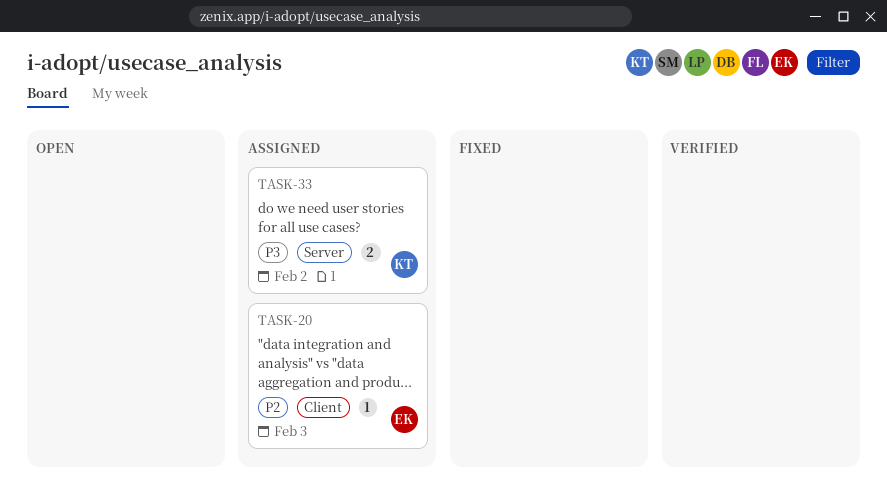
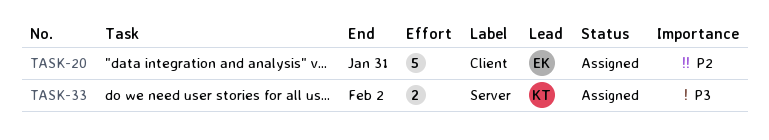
TASK-20, estimate: 1 -> 5
TASK-20, due: Feb 3 -> Jan 31

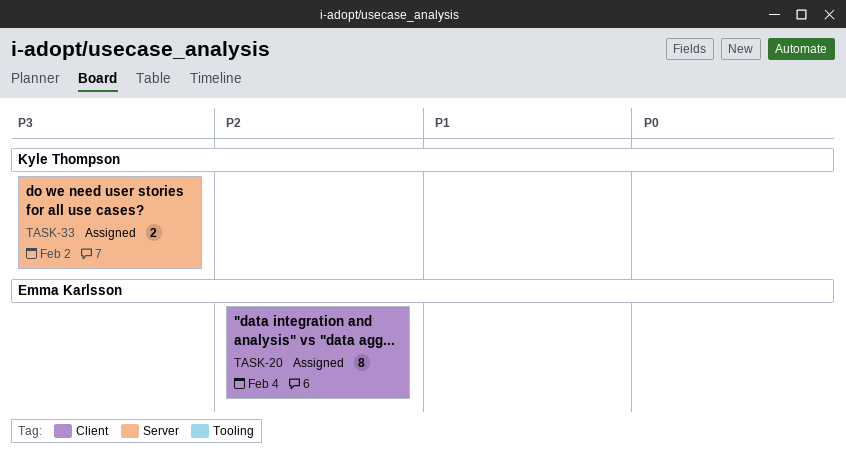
TASK-20, estimate: 5 -> 8
TASK-20, due: Jan 31 -> Feb 4

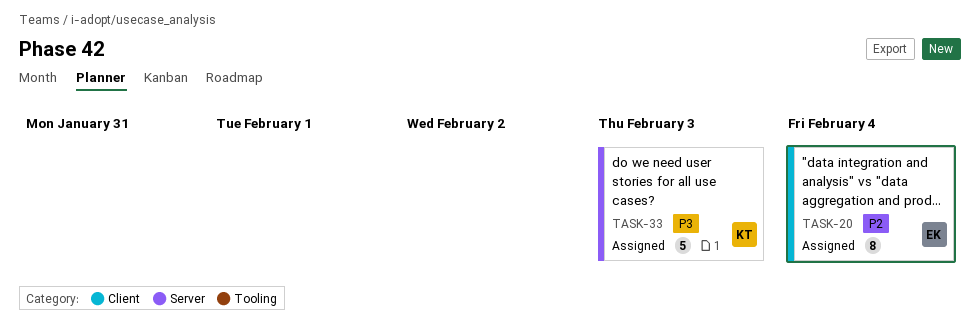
TASK-33, estimate: 2 -> 5
TASK-33, due: Feb 2 -> Feb 3

